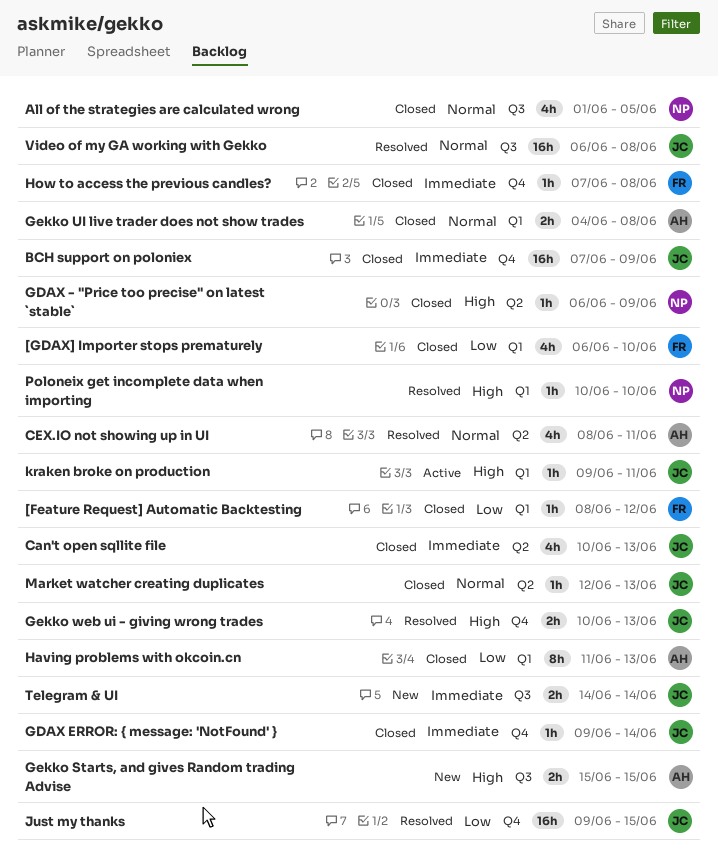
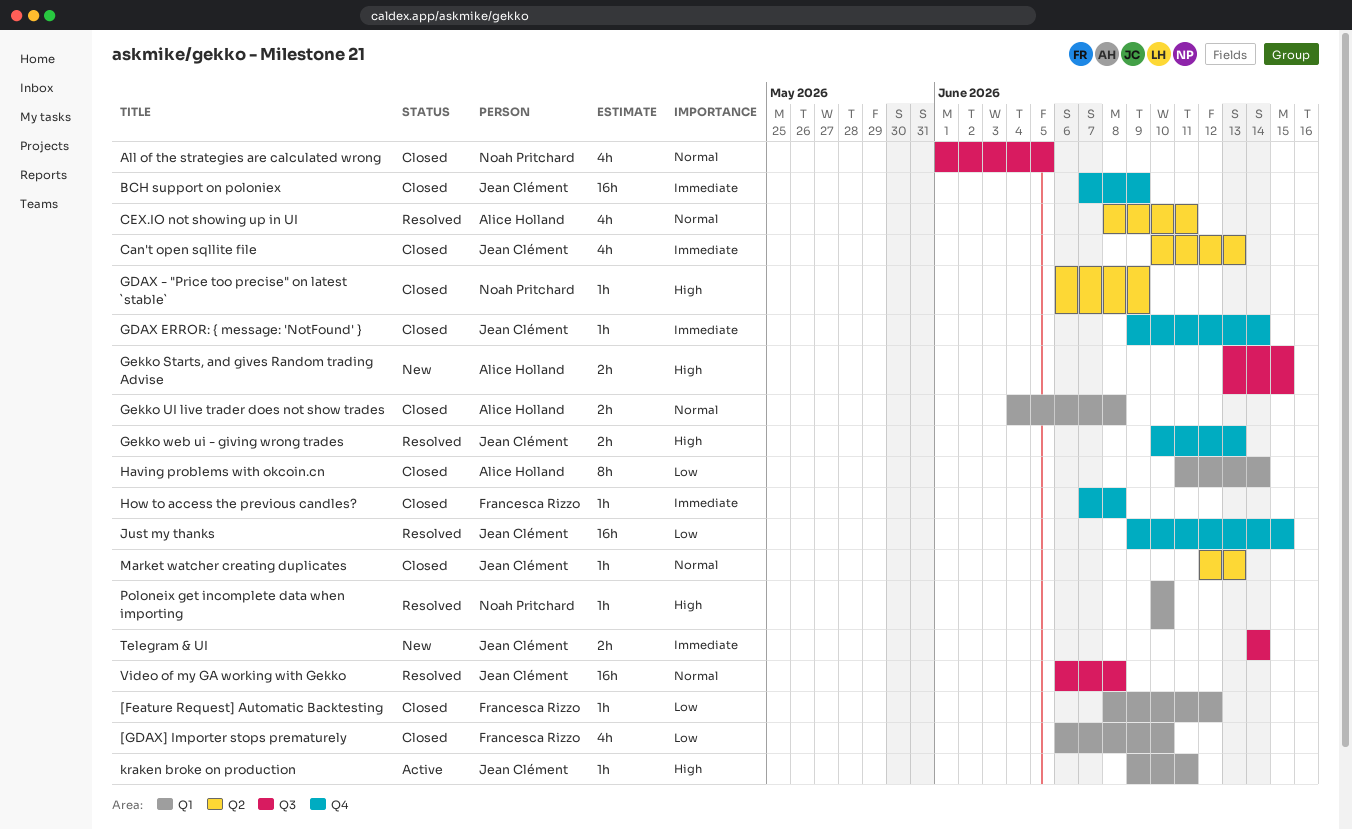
Gekko Starts, and gives Random trading Advise, start: Jun 15 -> Jun 13
Having problems with okcoin.cn, due: Jun 13 -> Jun 14

